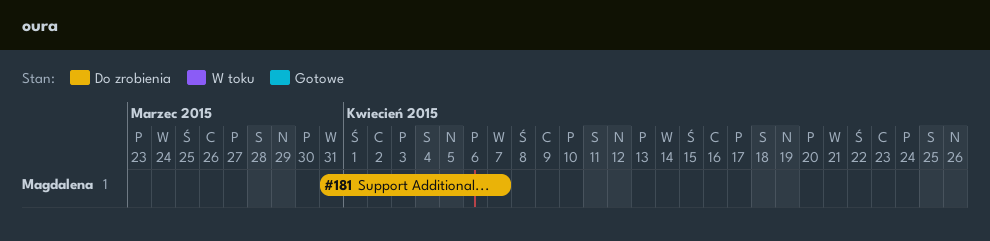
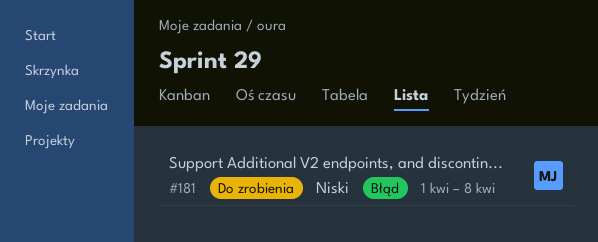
#181, start: Mar 31 -> Apr 1
#181, due: Apr 7 -> Apr 8

